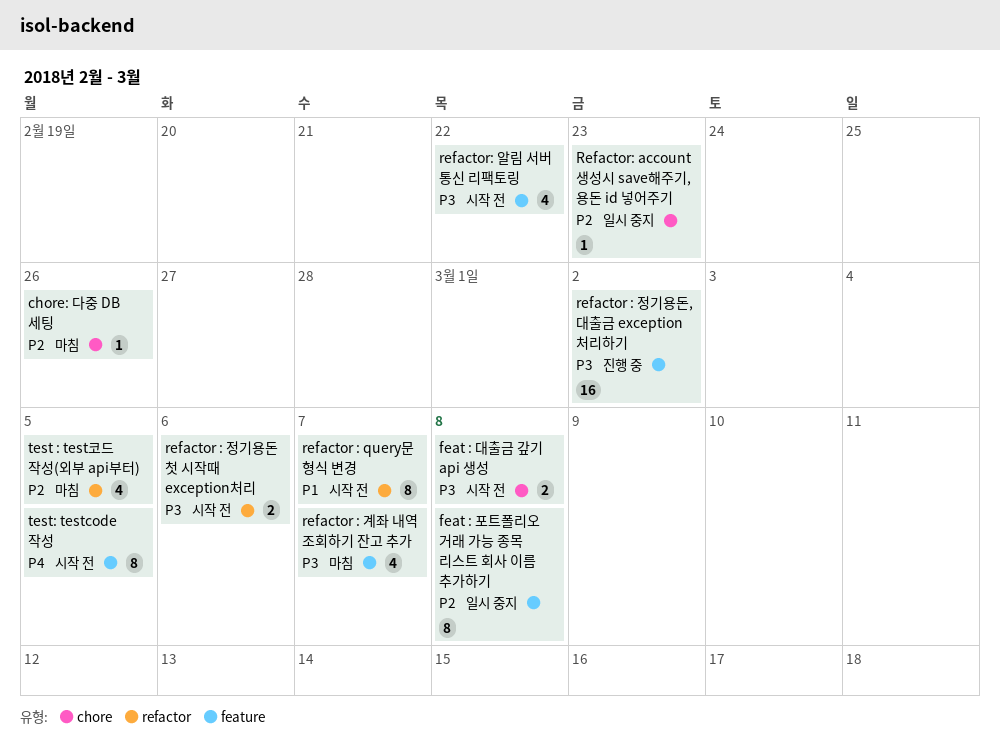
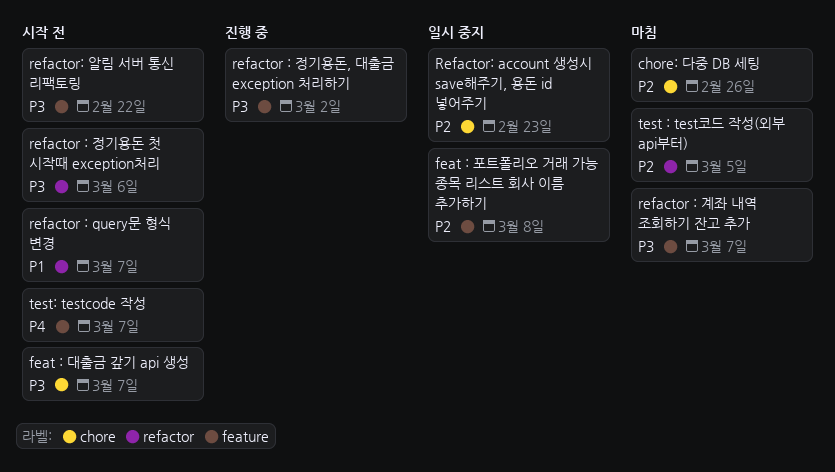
feat : 대출금 갚기 api 생성, due: Mar 8 -> Mar 7
test: testcode 작성, due: Mar 5 -> Mar 7

